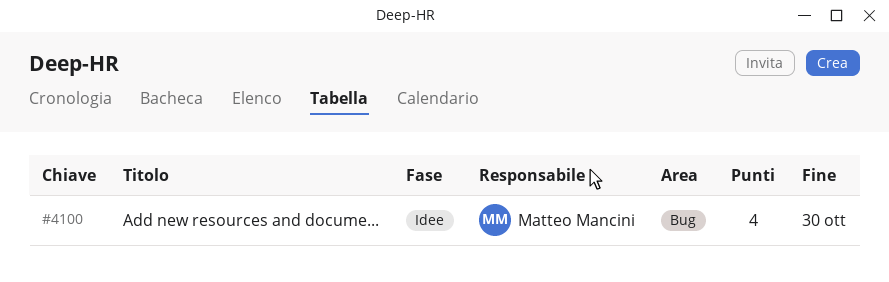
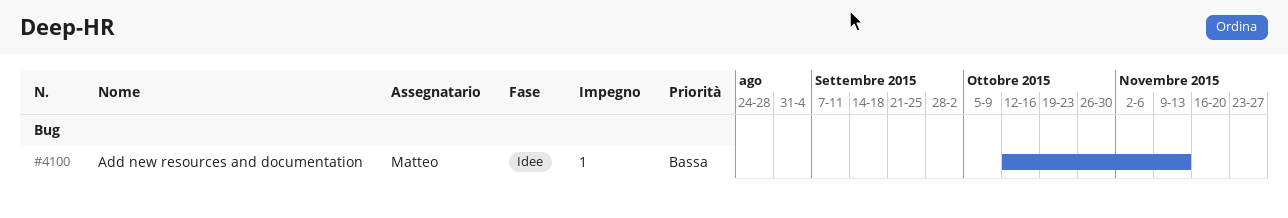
#4100, estimate: 4 -> 1
#4100, due: Oct 30 -> Nov 13

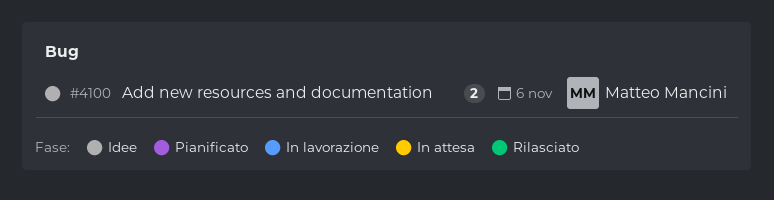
#4100, estimate: 1 -> 2
#4100, due: Nov 13 -> Nov 6

